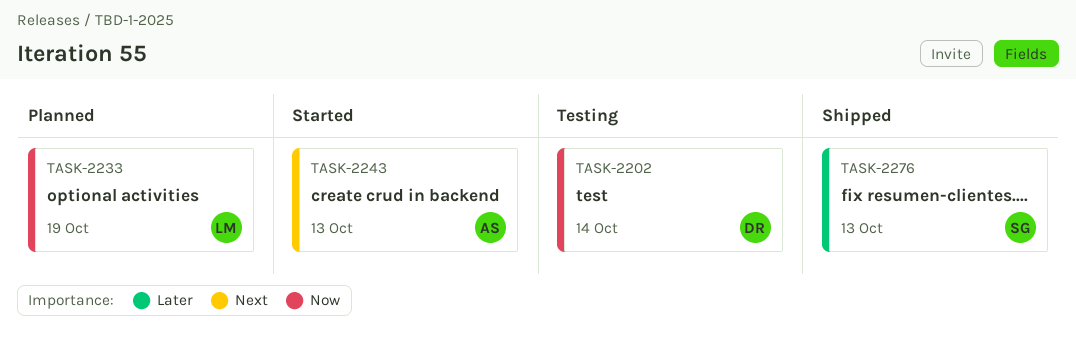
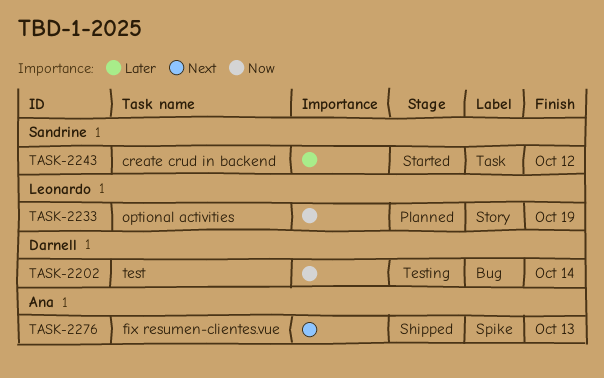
TASK-2243, owner: Ana -> Sandrine
TASK-2243, priority: Next -> Later
TASK-2243, due: Oct 13 -> Oct 12
TASK-2276, owner: Sandrine -> Ana
TASK-2276, priority: Later -> Next

